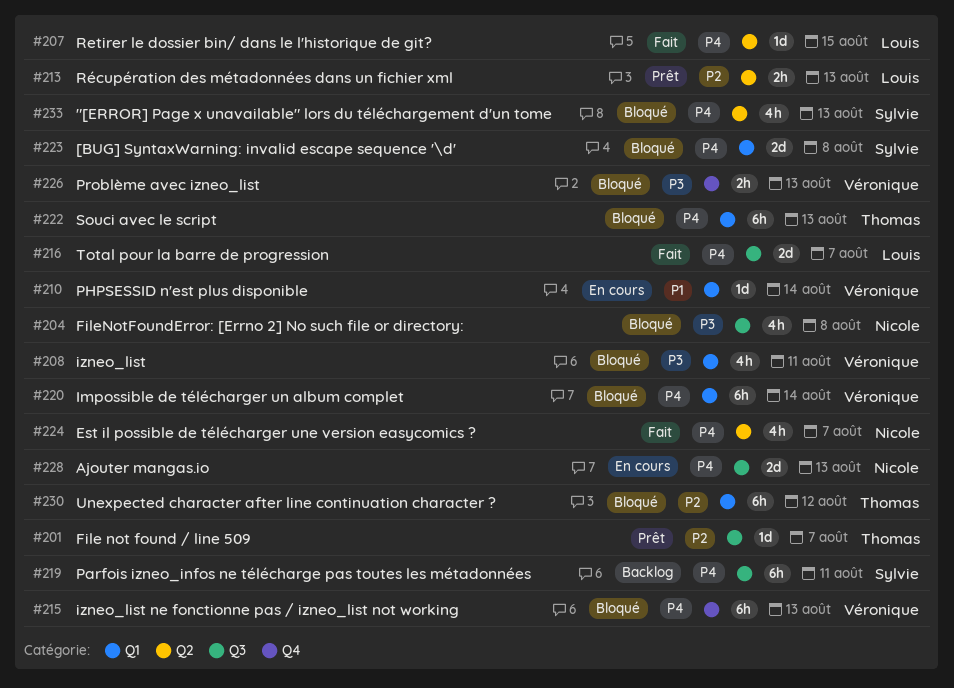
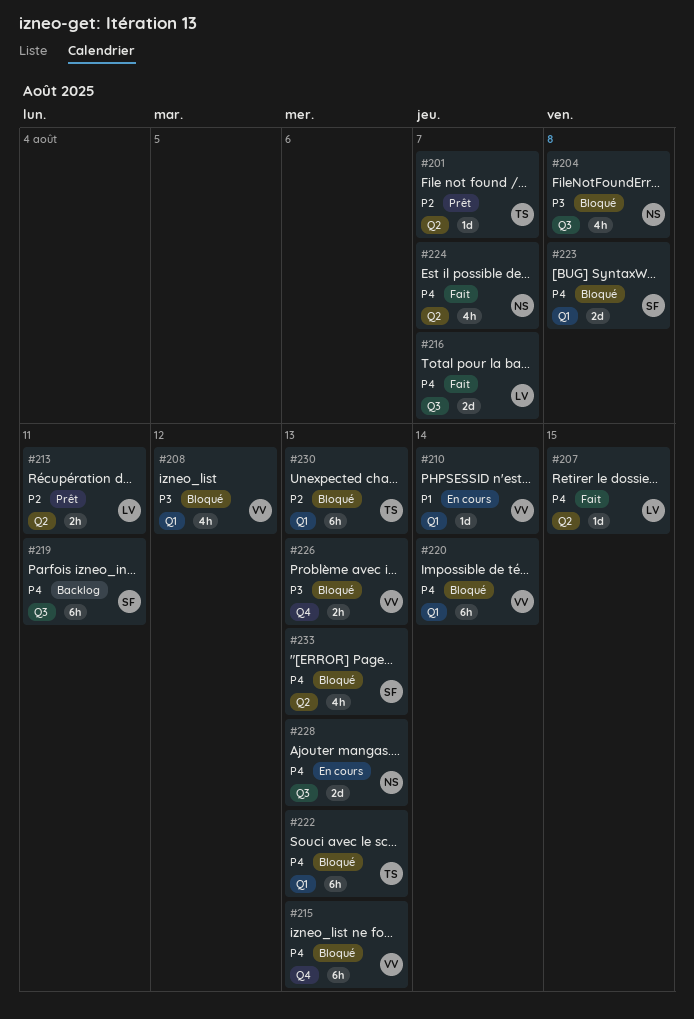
#201, label: Q3 -> Q2
#208, due: Aug 11 -> Aug 12
#213, due: Aug 13 -> Aug 11
#230, due: Aug 12 -> Aug 13

